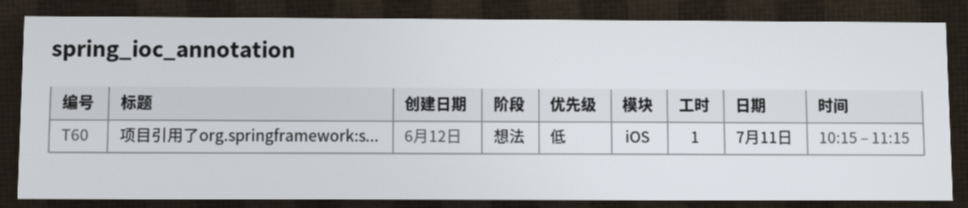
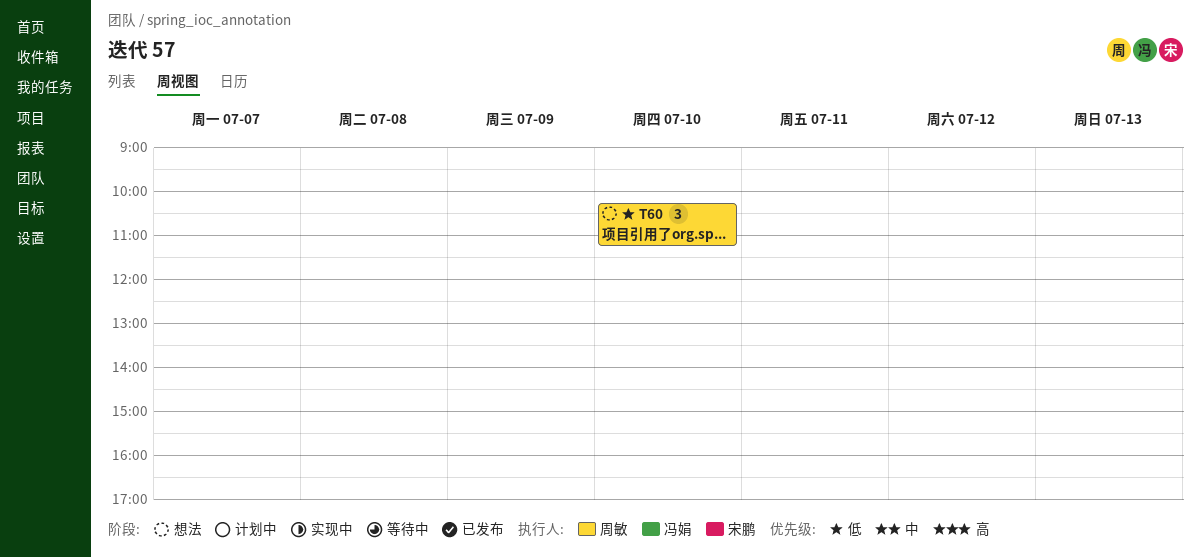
T60, estimate: 1 -> 3
T60, day: Jul 11 -> Jul 10

